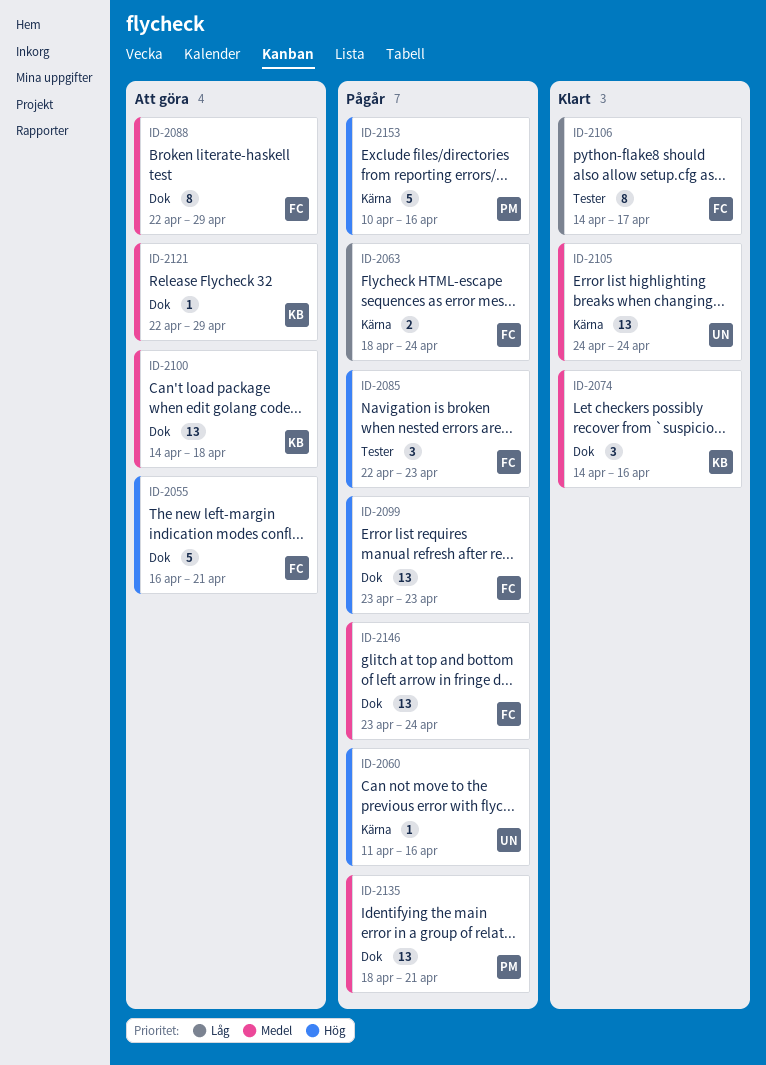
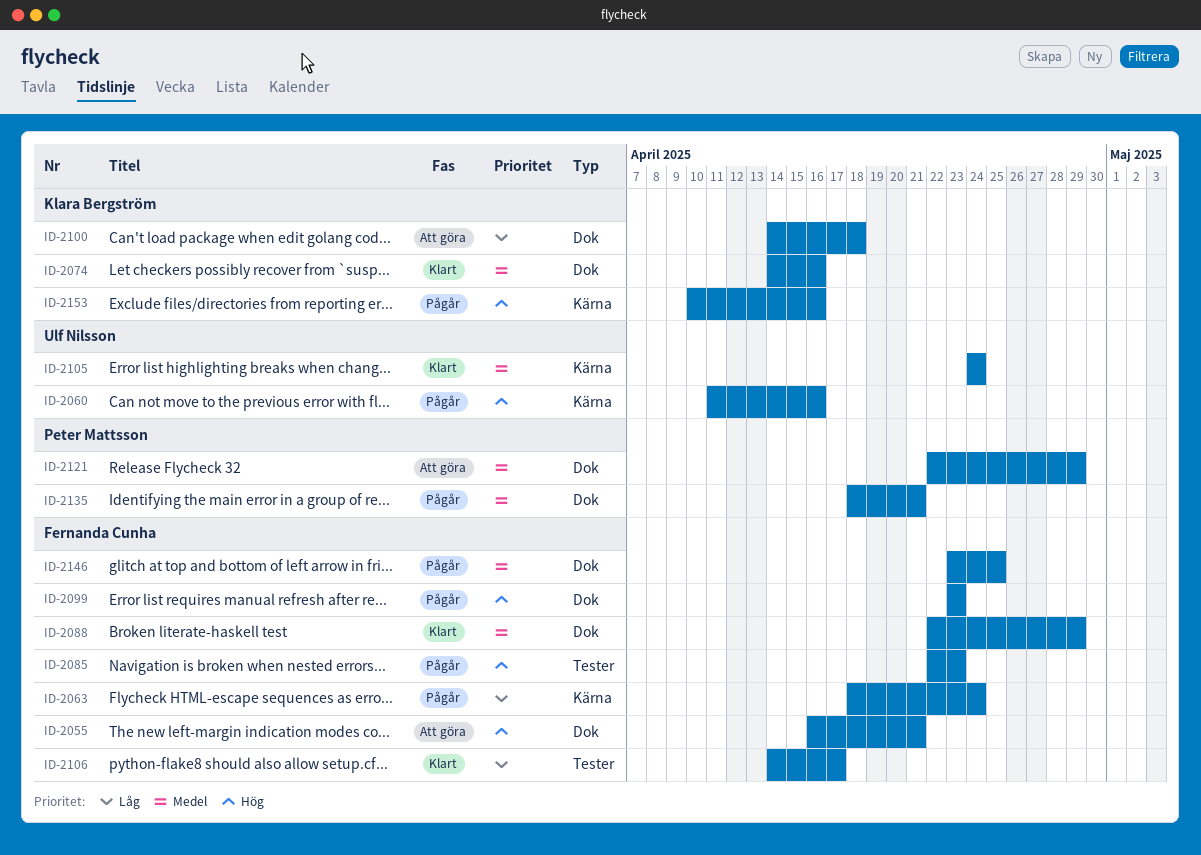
ID-2088, status: Att göra -> Klart
ID-2100, priority: Medel -> Låg
ID-2121, owner: Klara Bergström -> Peter Mattsson
ID-2146, due: Apr 24 -> Apr 25
ID-2153, owner: Peter Mattsson -> Klara Bergström

